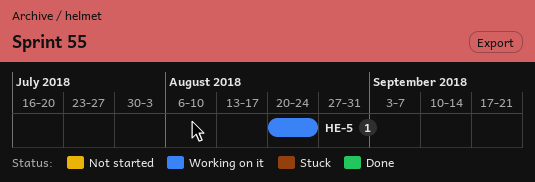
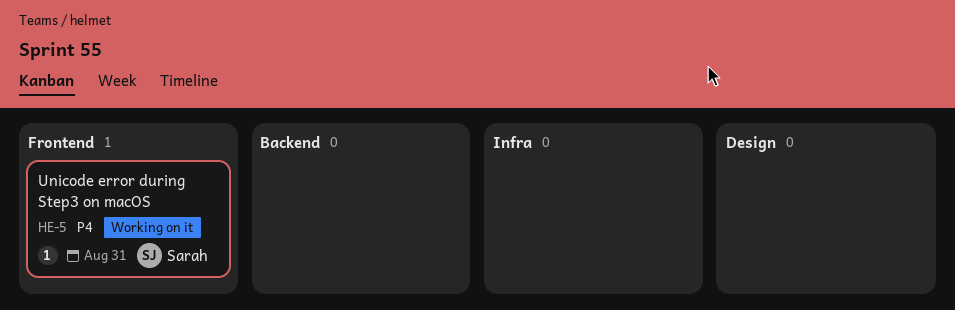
HE-5, due: Aug 24 -> Aug 31

